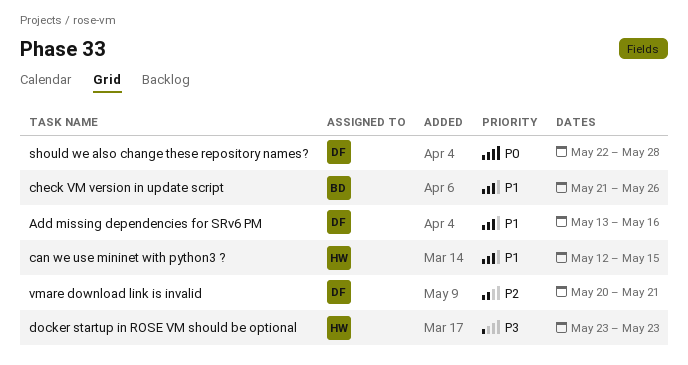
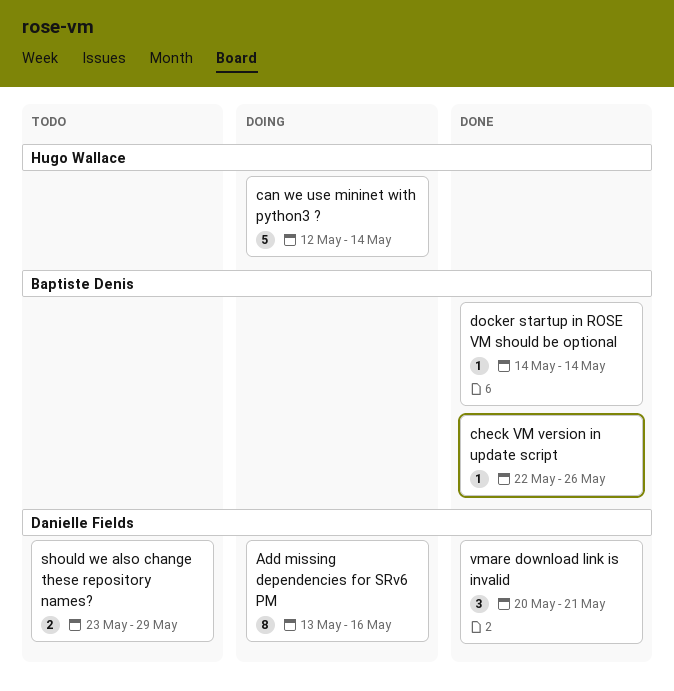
can we use mininet with python3 ?, due: May 15 -> May 14
check VM version in update script, start: May 21 -> May 22
docker startup in ROSE VM should be optional, owner: Hugo Wallace -> Baptiste Denis
docker startup in ROSE VM should be optional, start: May 23 -> May 14
docker startup in ROSE VM should be optional, due: May 23 -> May 14
should we also change these repository names?, start: May 22 -> May 23
should we also change these repository names?, due: May 28 -> May 29

